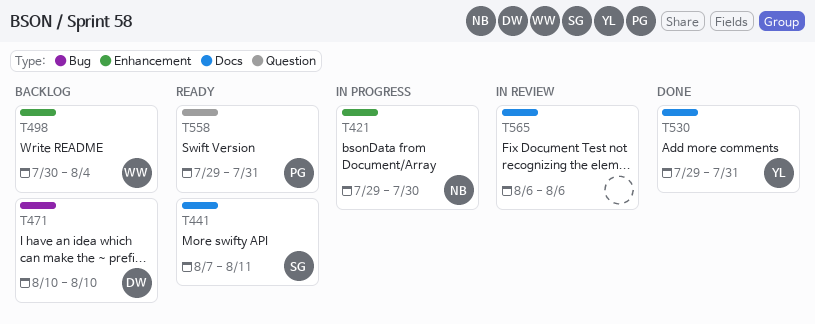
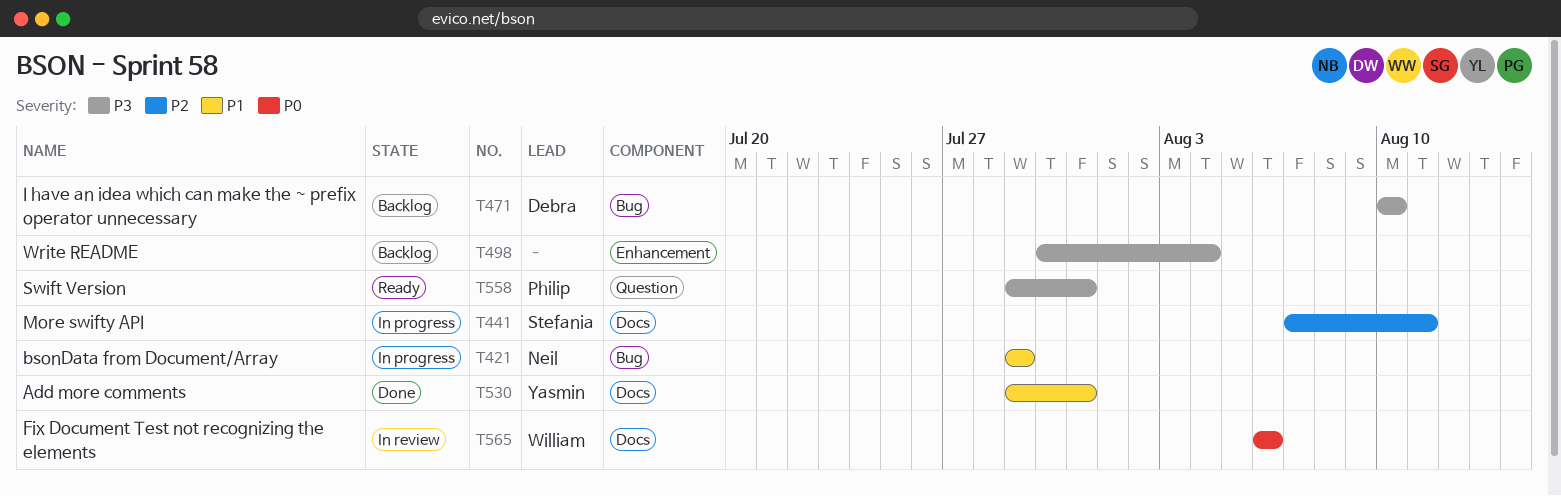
T421, label: Enhancement -> Bug
T421, due: Jul 30 -> Jul 29
T441, status: Ready -> In progress
T498, owner: William -> none
T565, owner: none -> William

